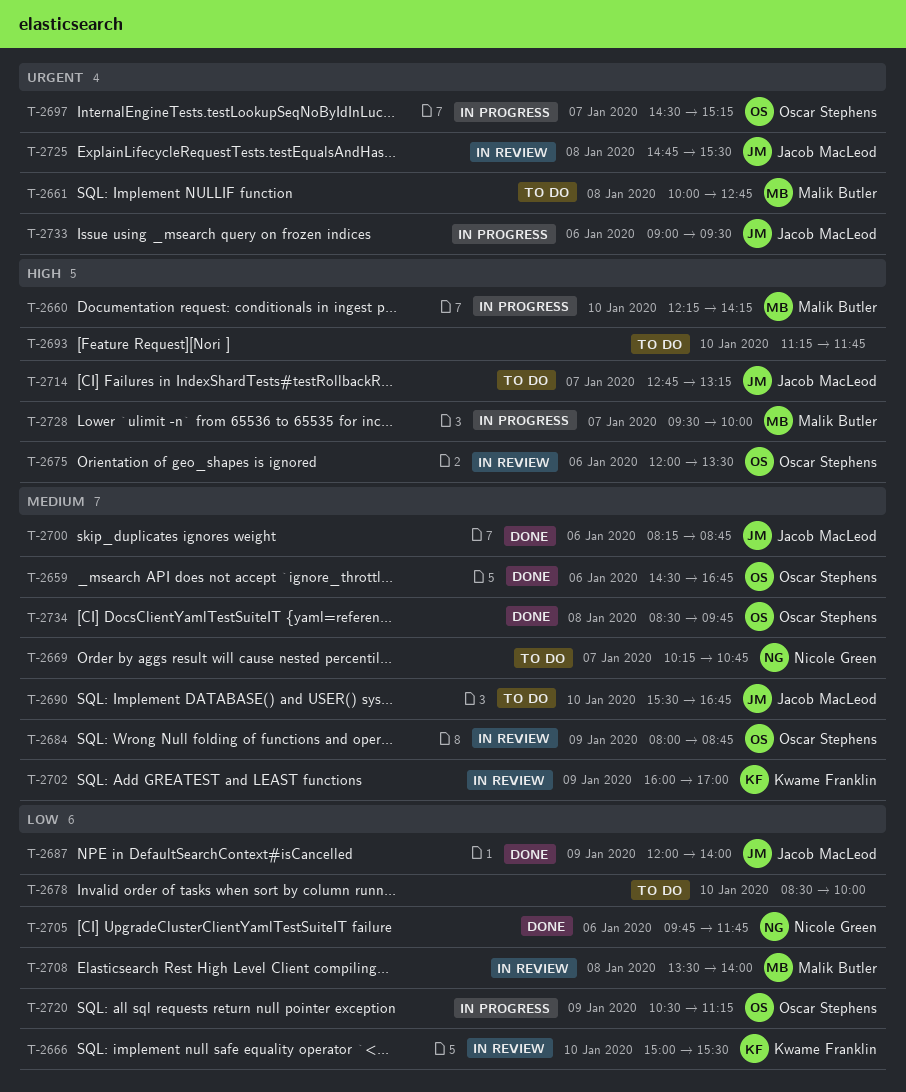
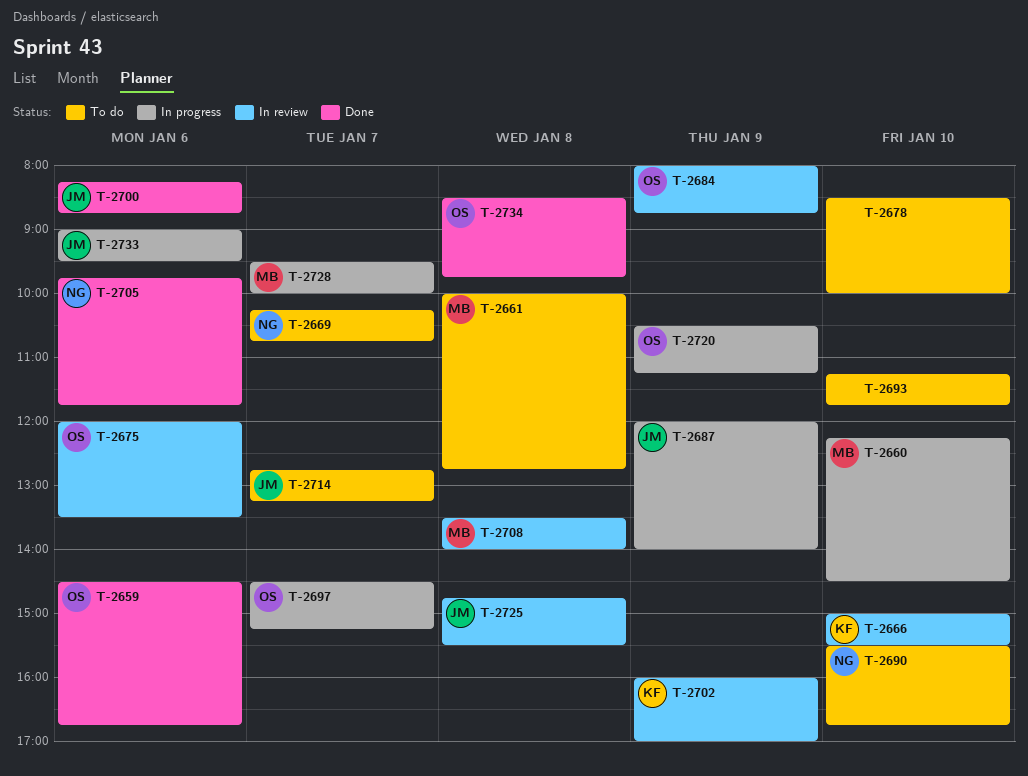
T-2660, ends: 14:15 -> 14:30
T-2687, status: Done -> In progress
T-2690, owner: Jacob MacLeod -> Nicole Green

